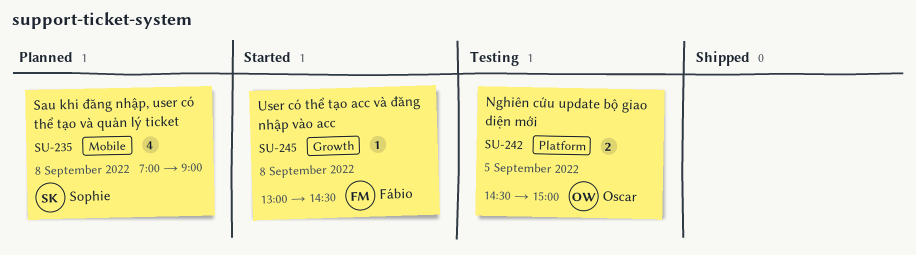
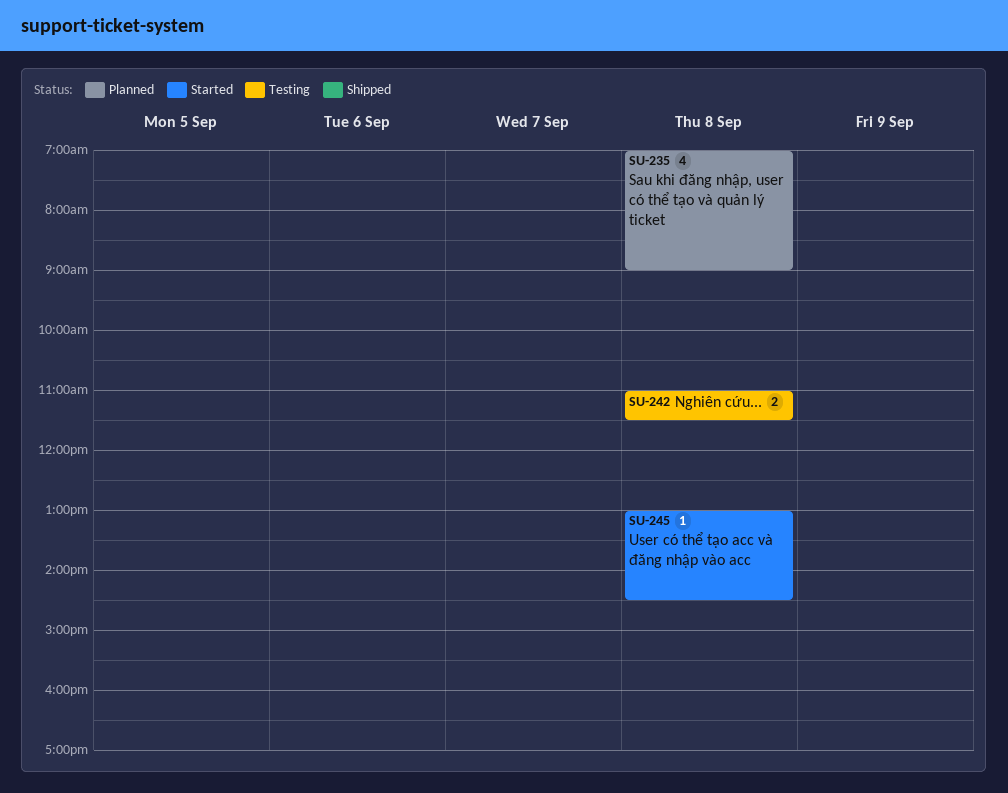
SU-242, day: Sep 5 -> Sep 8
SU-242, begins: 14:30 -> 11:00
SU-242, ends: 15:00 -> 11:30

